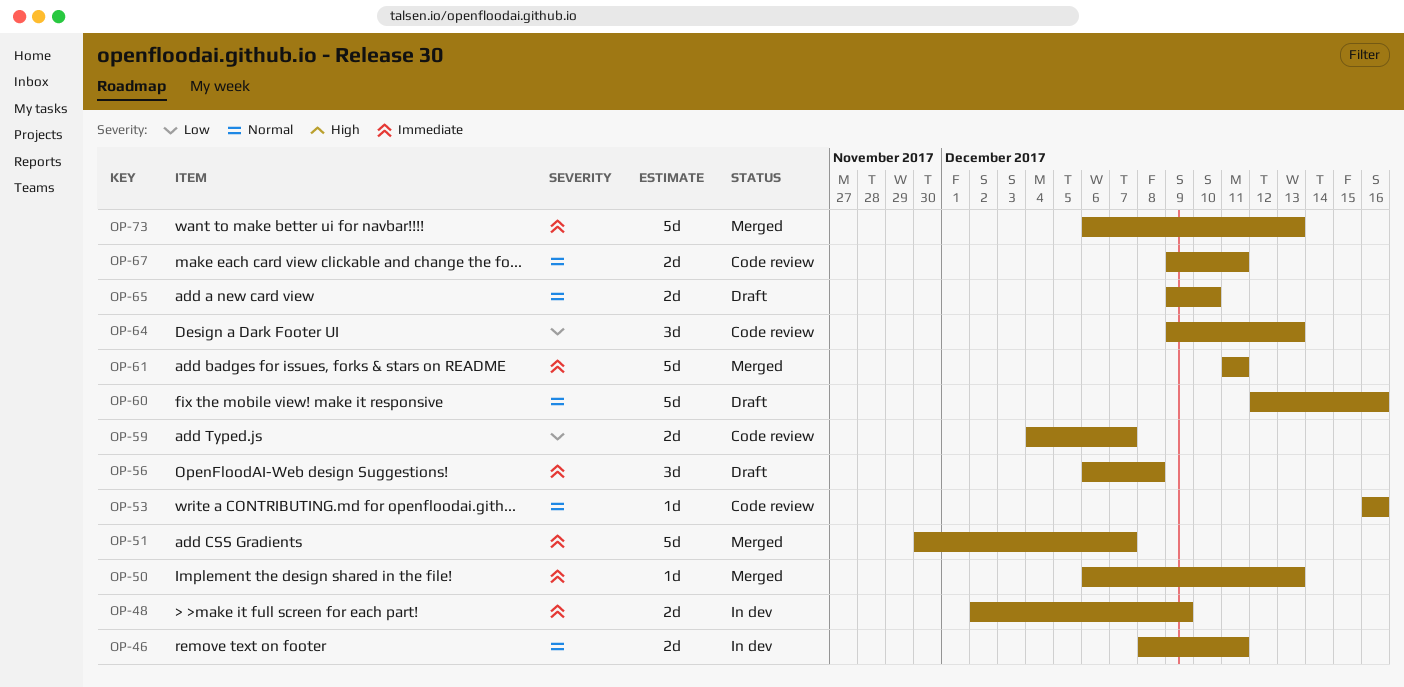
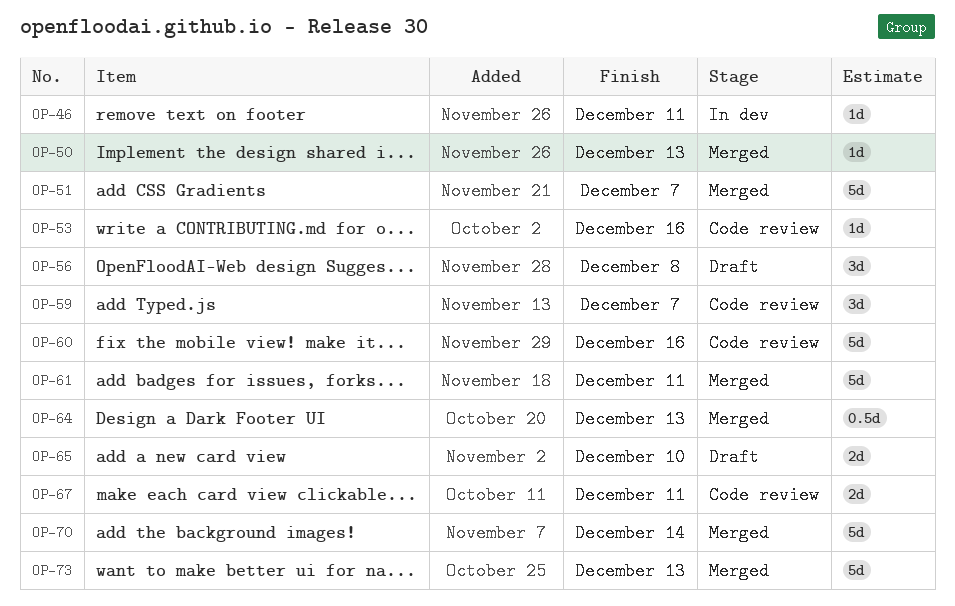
OP-46, estimate: 2d -> 1d
OP-48: present -> none
OP-59, estimate: 2d -> 3d
OP-60, status: Draft -> Code review
OP-64, status: Code review -> Merged
OP-64, estimate: 3d -> 0.5d
OP-70: none -> present

